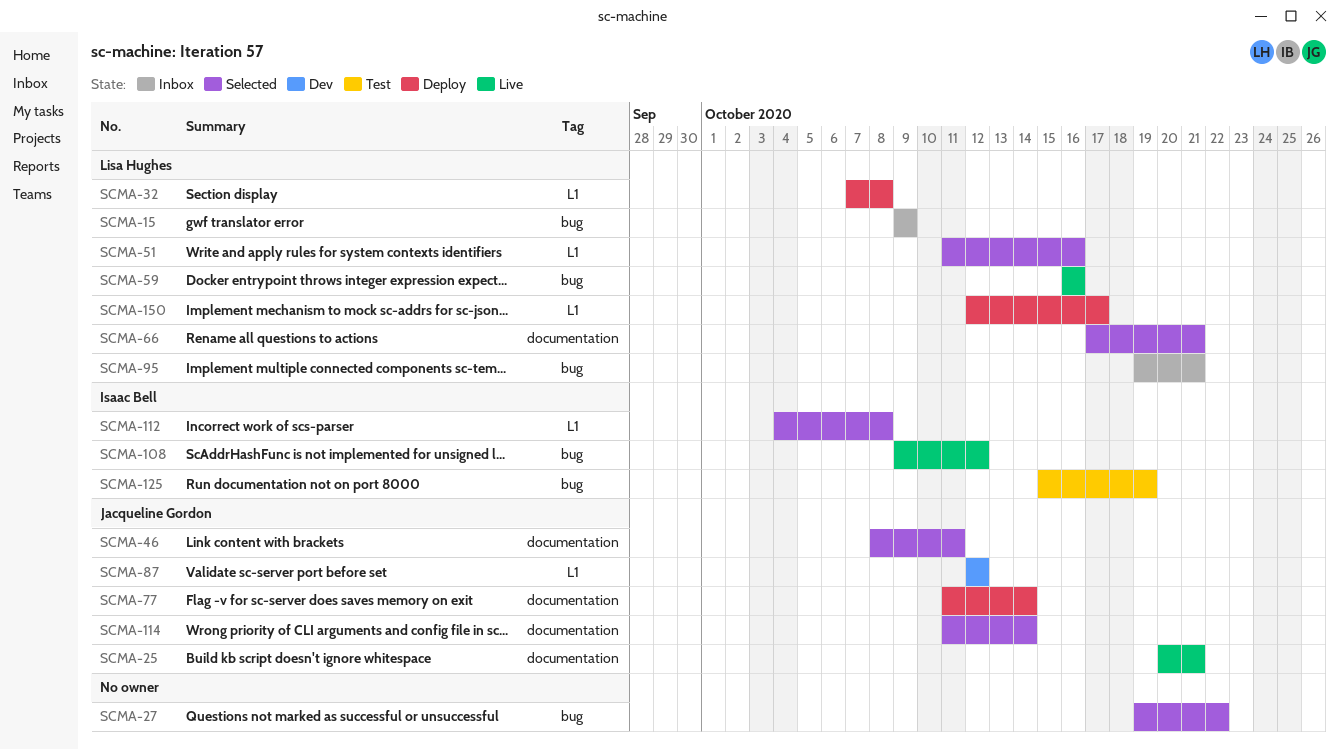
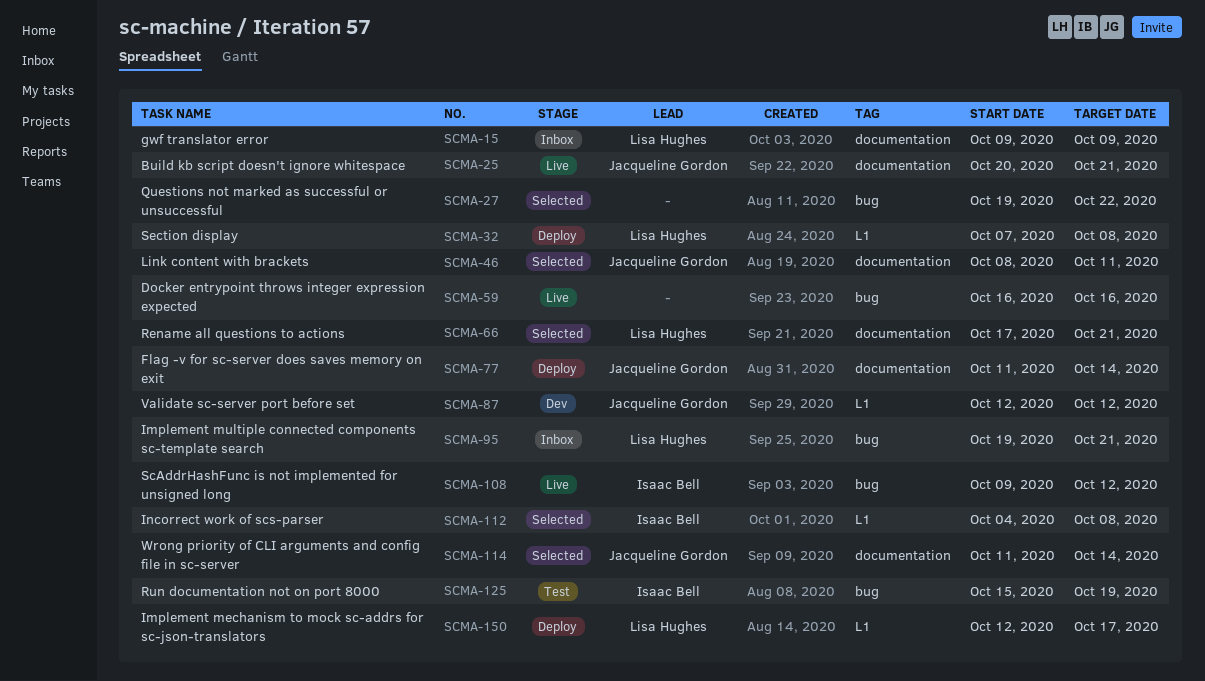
SCMA-15, label: bug -> documentation
SCMA-51: present -> none
SCMA-59, owner: Lisa Hughes -> none

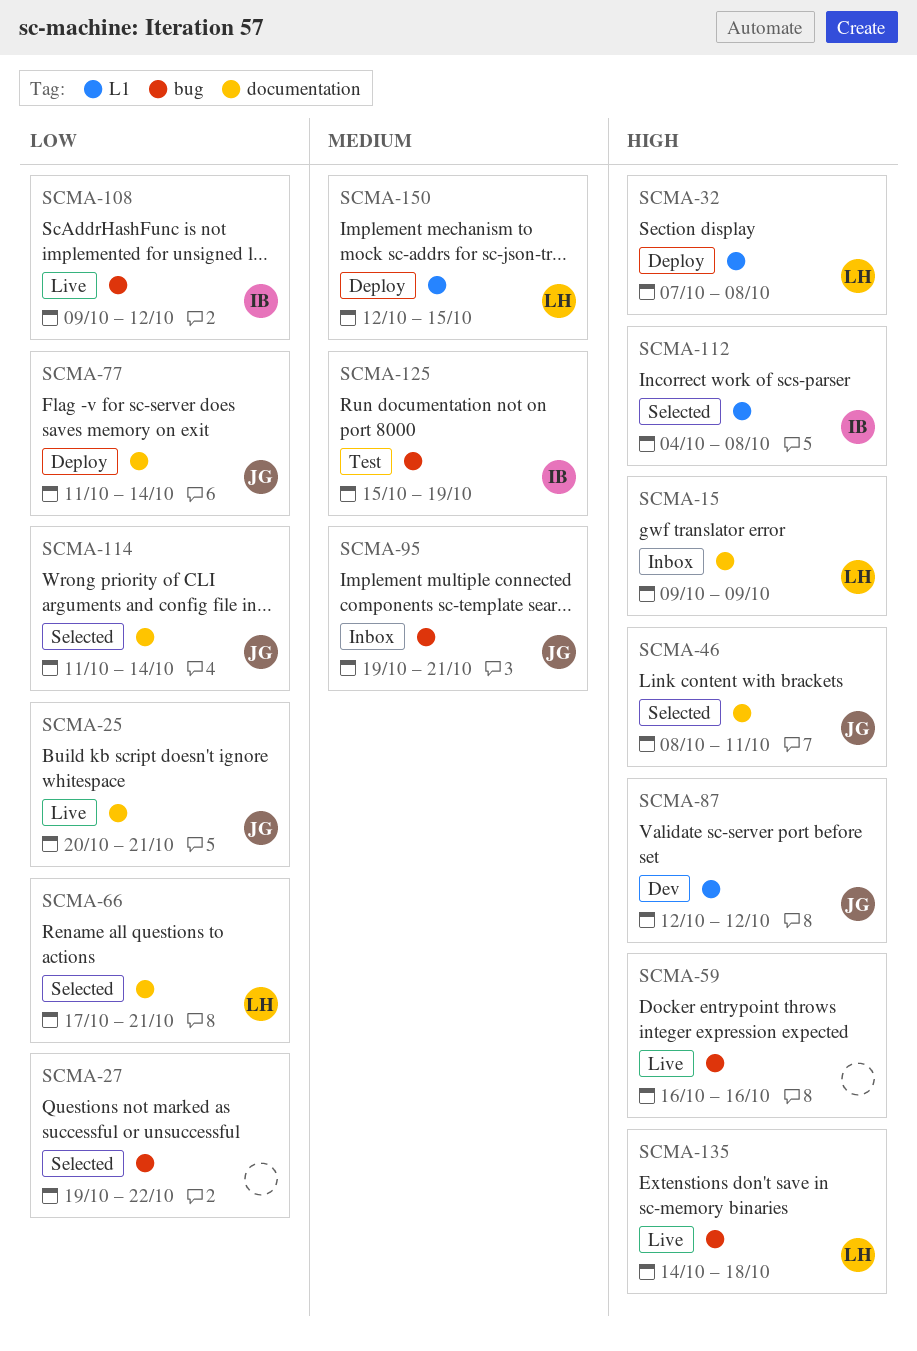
SCMA-95, owner: Lisa Hughes -> Jacqueline Gordon
SCMA-135: none -> present
SCMA-150, due: Oct 17 -> Oct 15

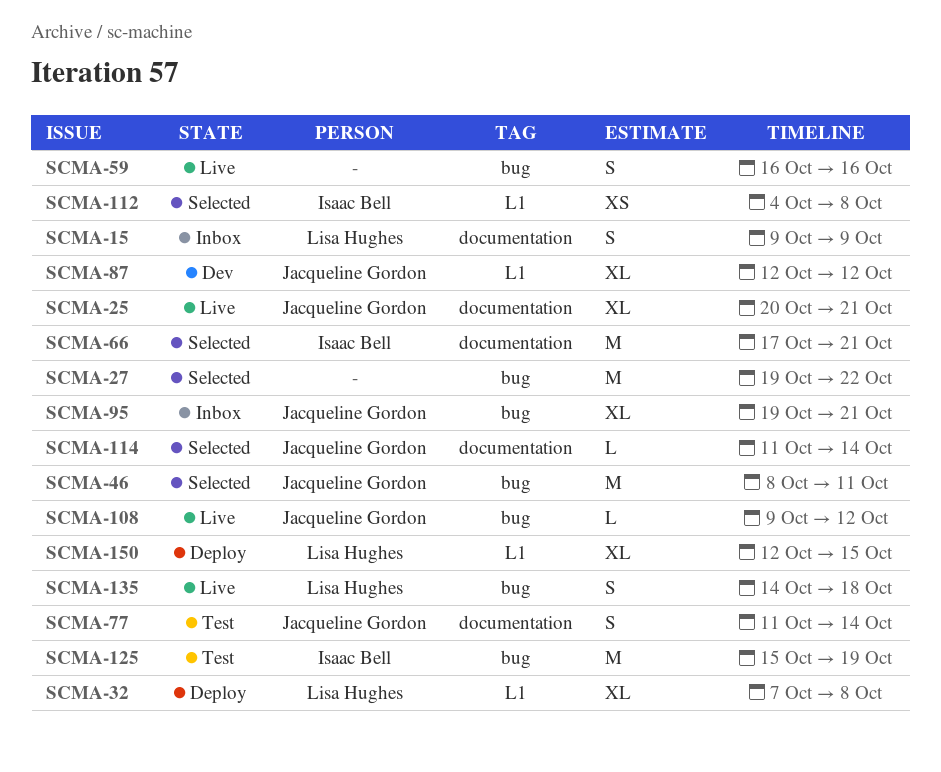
SCMA-46, label: documentation -> bug
SCMA-66, owner: Lisa Hughes -> Isaac Bell
SCMA-77, status: Deploy -> Test
SCMA-108, owner: Isaac Bell -> Jacqueline Gordon

